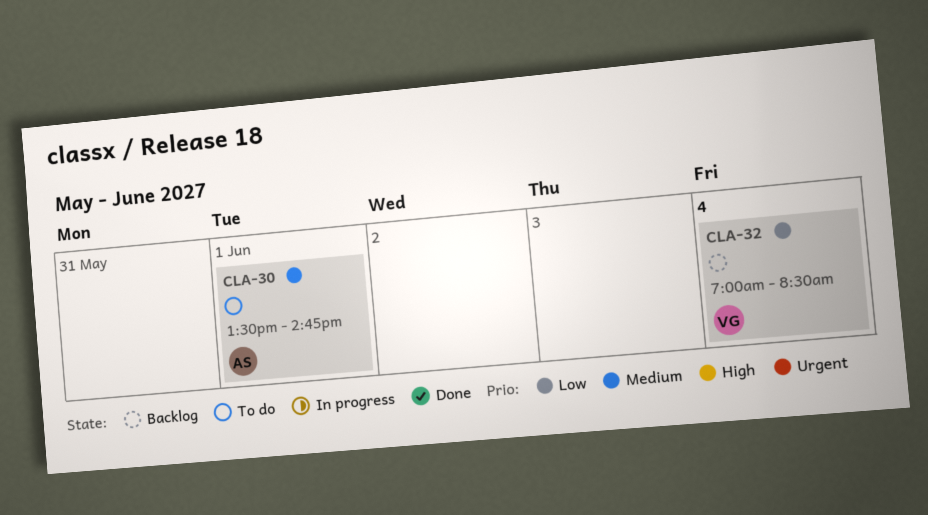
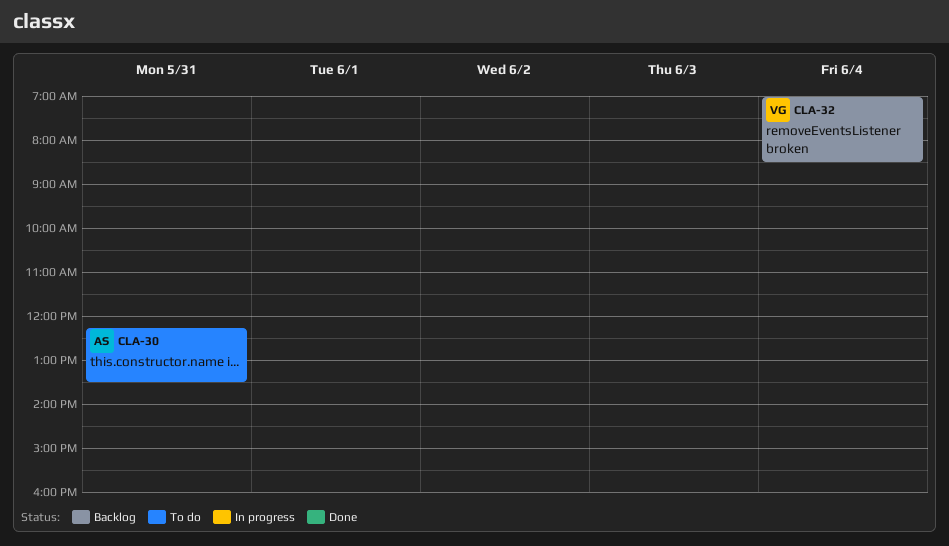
CLA-30, day: Jun 1 -> May 31
CLA-30, begins: 13:30 -> 12:15
CLA-30, ends: 14:45 -> 13:30

